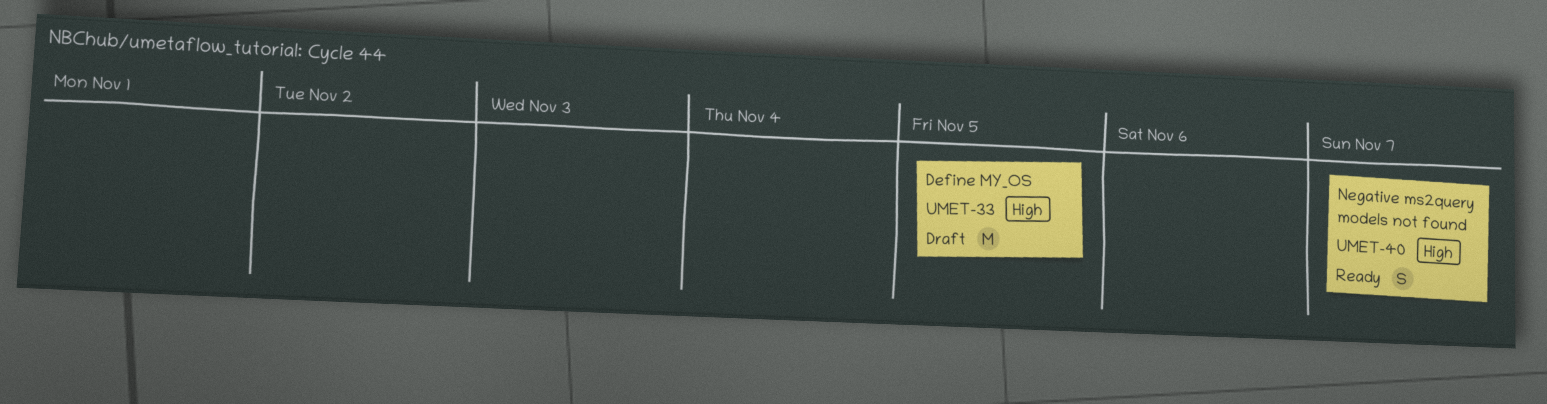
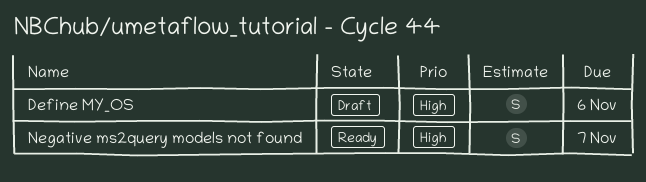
Define MY_OS, estimate: M -> S
Define MY_OS, due: Nov 5 -> Nov 6

